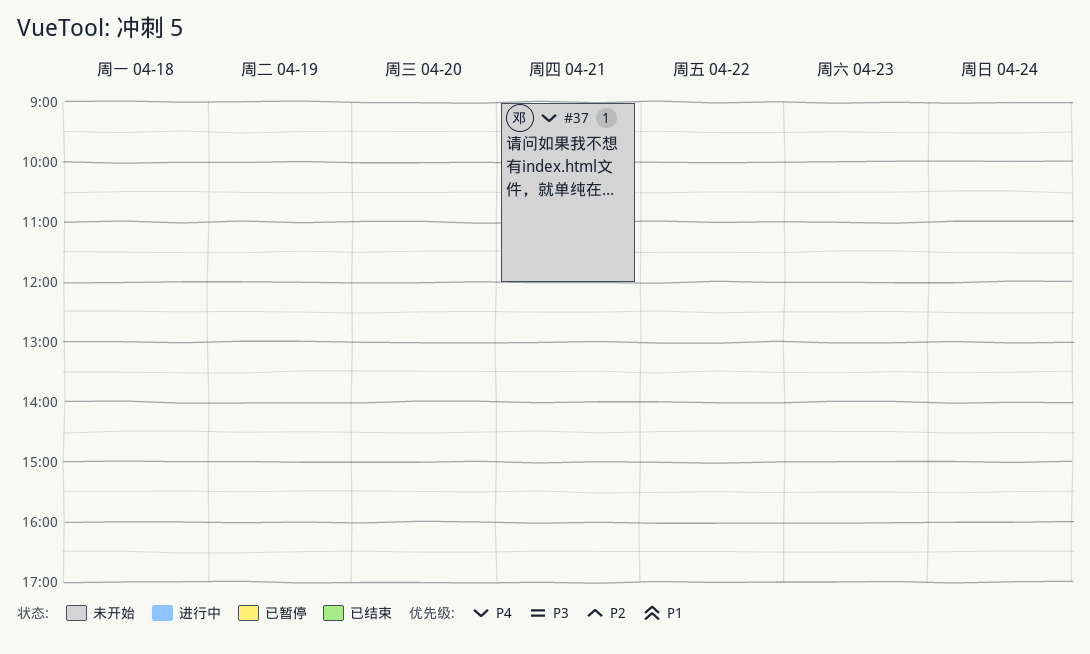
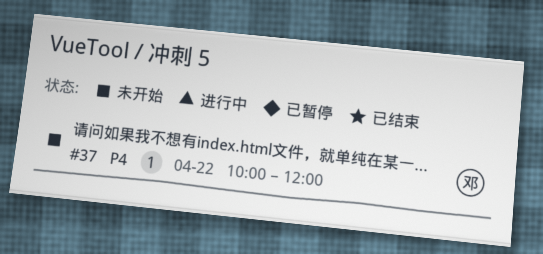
#37, day: Apr 21 -> Apr 22
#37, begins: 09:00 -> 10:00

